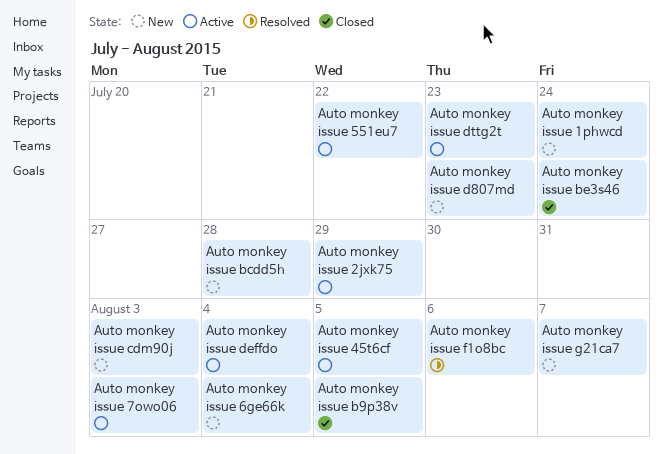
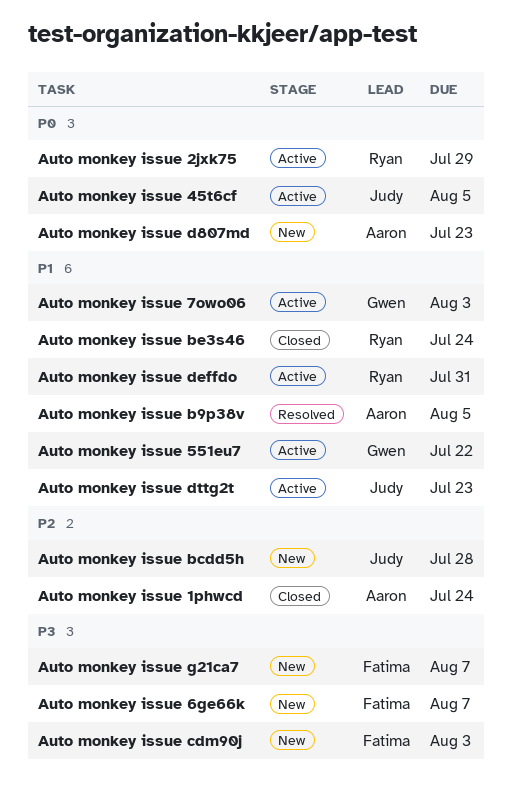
Auto monkey issue 1phwcd, status: New -> Closed
Auto monkey issue 6ge66k, due: Aug 4 -> Aug 7
Auto monkey issue b9p38v, status: Closed -> Resolved
Auto monkey issue deffdo, due: Aug 4 -> Jul 31
Auto monkey issue f1o8bc: present -> none

